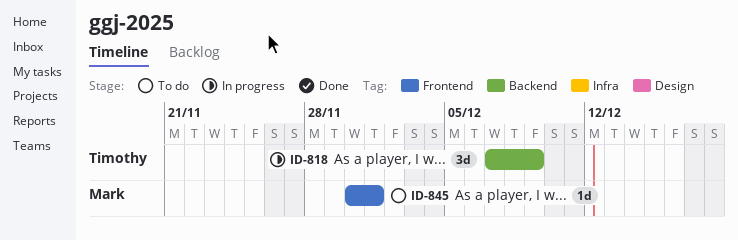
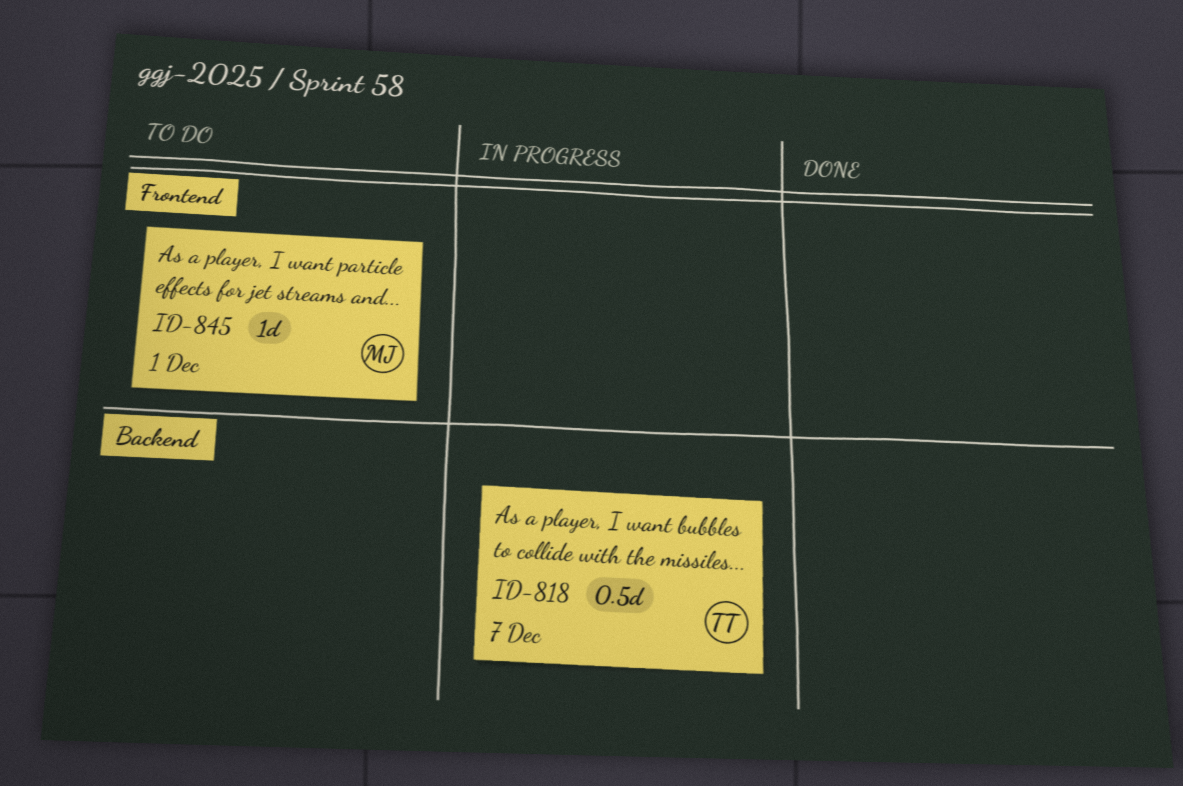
ID-818, estimate: 3d -> 0.5d
ID-818, due: Dec 9 -> Dec 7

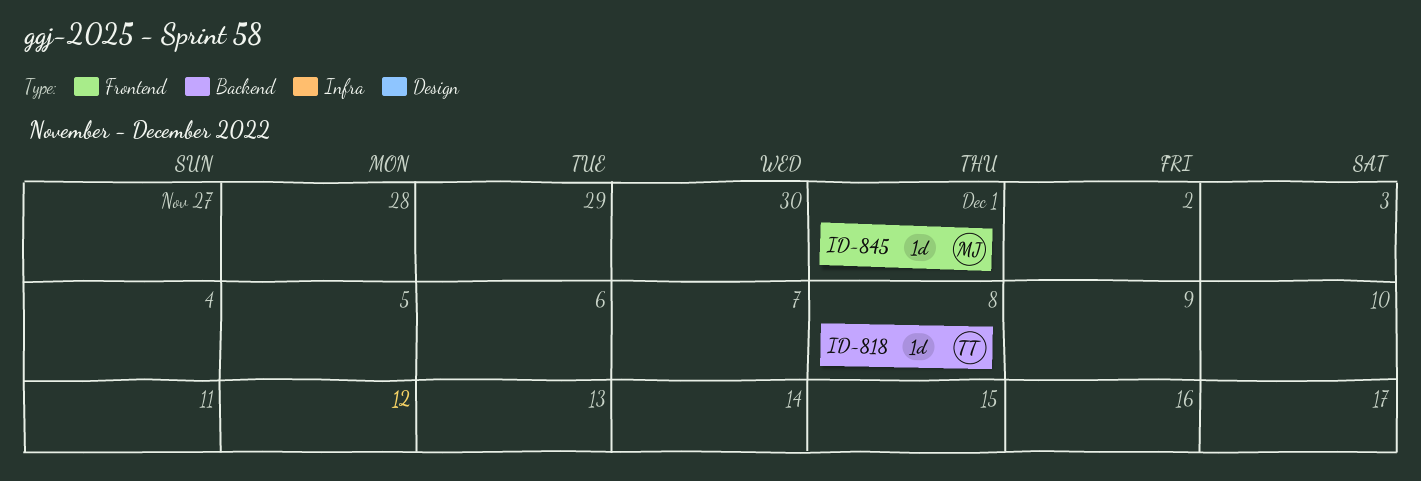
ID-818, estimate: 0.5d -> 1d
ID-818, due: Dec 7 -> Dec 8

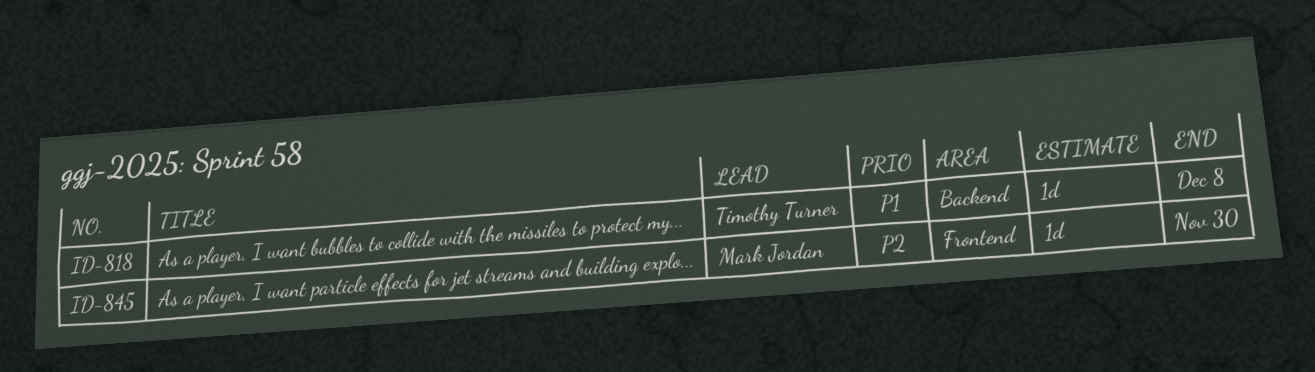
ID-845, due: Dec 1 -> Nov 30

